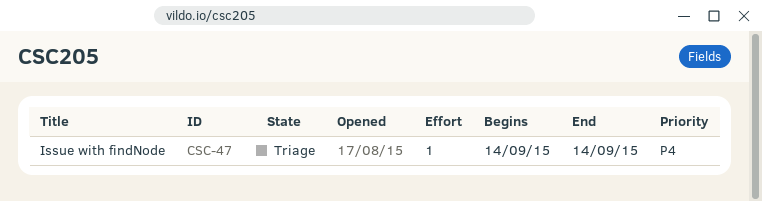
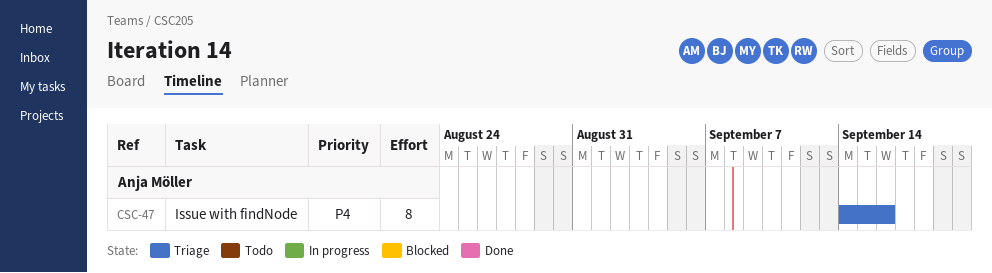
CSC-47, estimate: 1 -> 8
CSC-47, due: Sep 14 -> Sep 16

